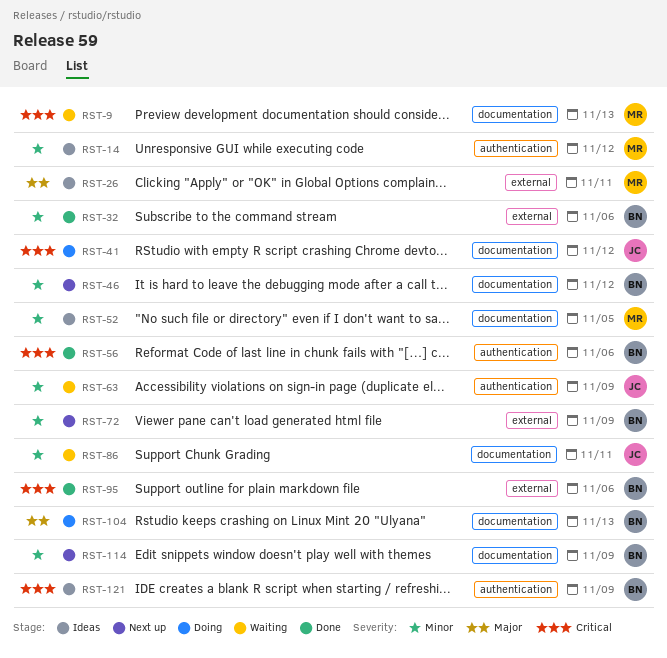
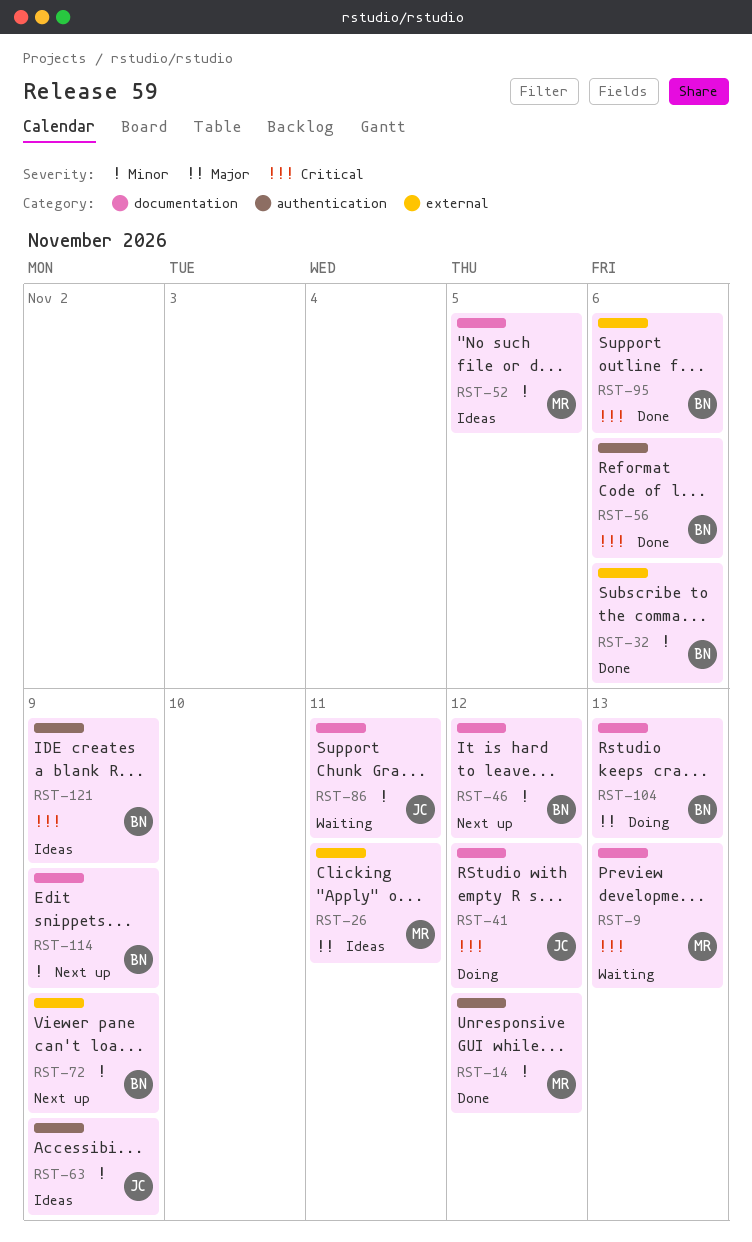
RST-14, status: Ideas -> Done
RST-63, status: Waiting -> Ideas

